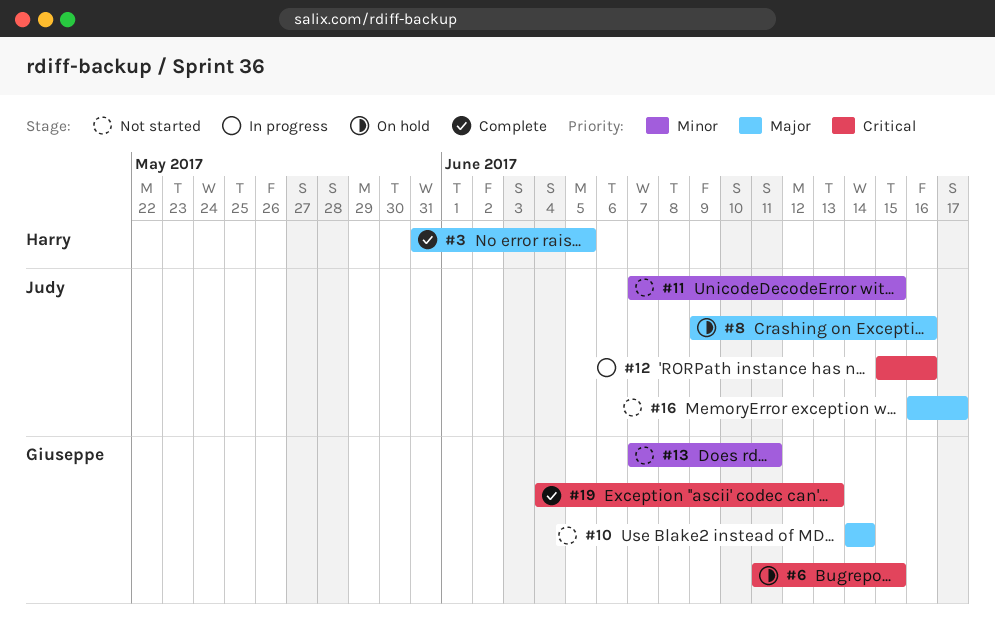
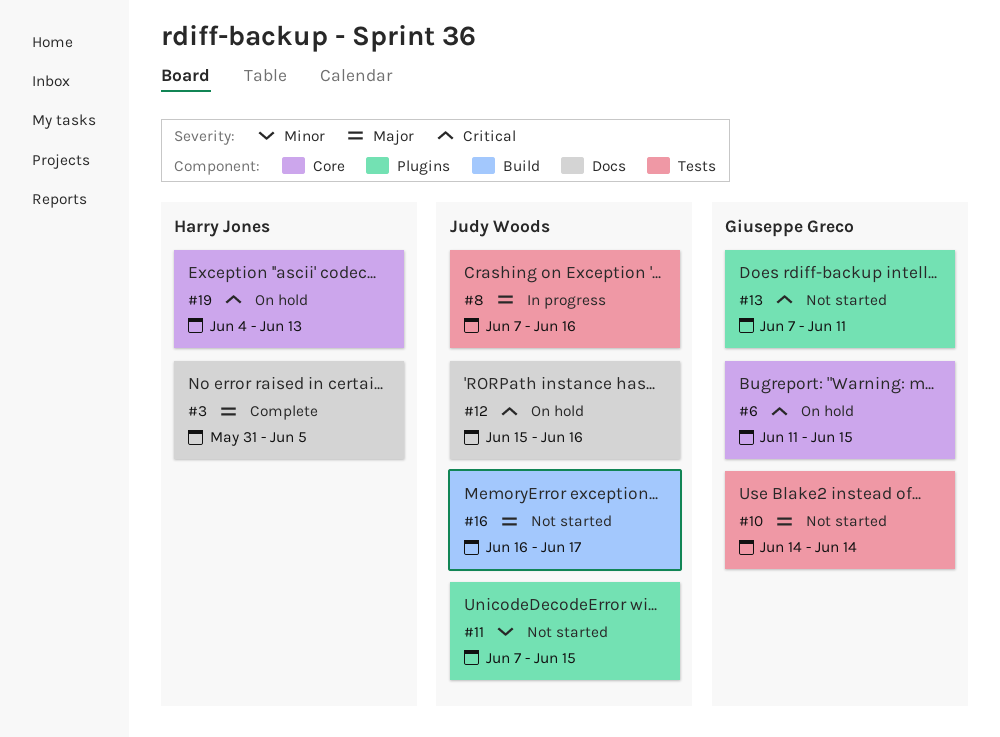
#8, status: On hold -> In progress
#8, start: Jun 9 -> Jun 7
#12, status: In progress -> On hold
#13, priority: Minor -> Critical
#19, status: Complete -> On hold
#19, owner: Giuseppe Greco -> Harry Jones

